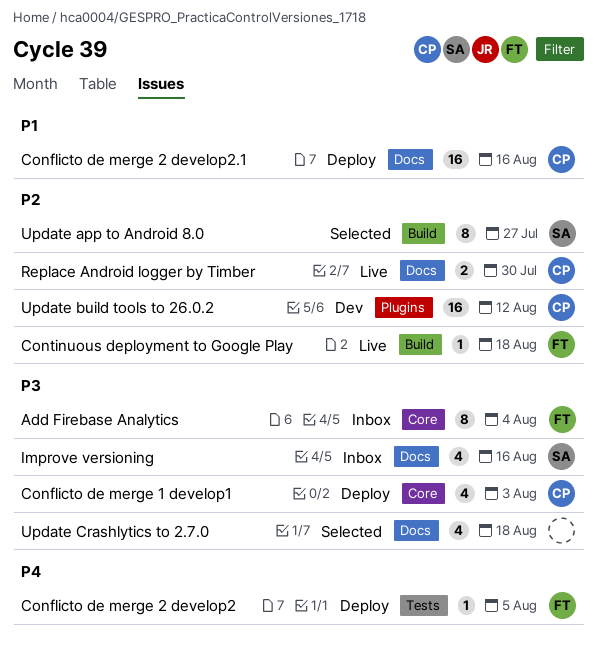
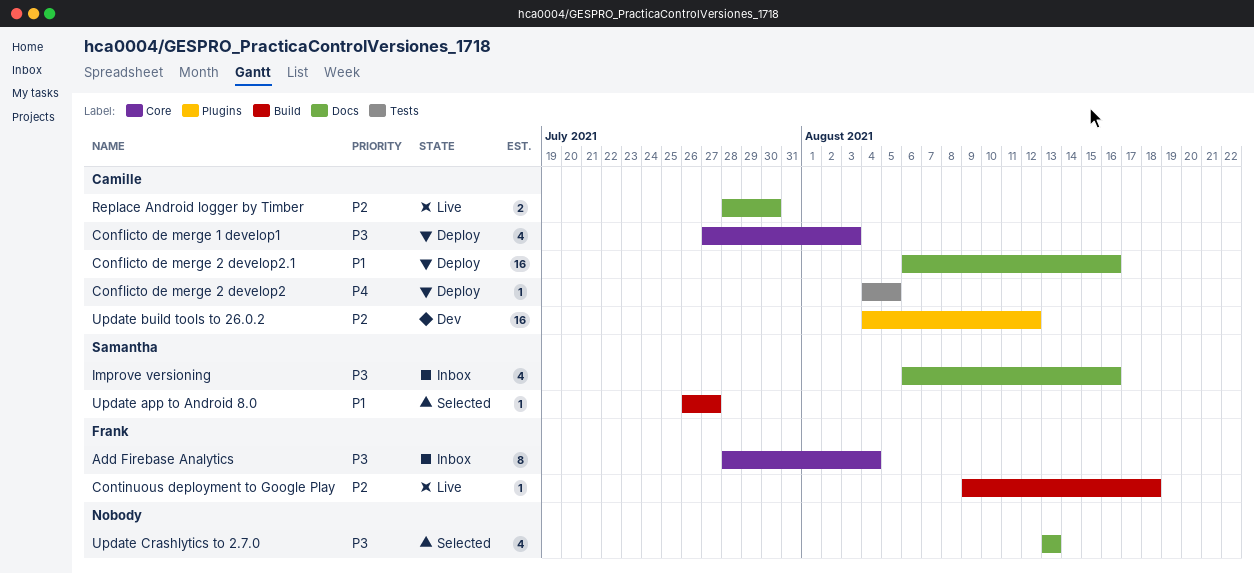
Conflicto de merge 2 develop2, owner: Frank -> Camille
Update app to Android 8.0, priority: P2 -> P1
Update app to Android 8.0, estimate: 8 -> 1
Update Crashlytics to 2.7.0, due: Aug 18 -> Aug 13

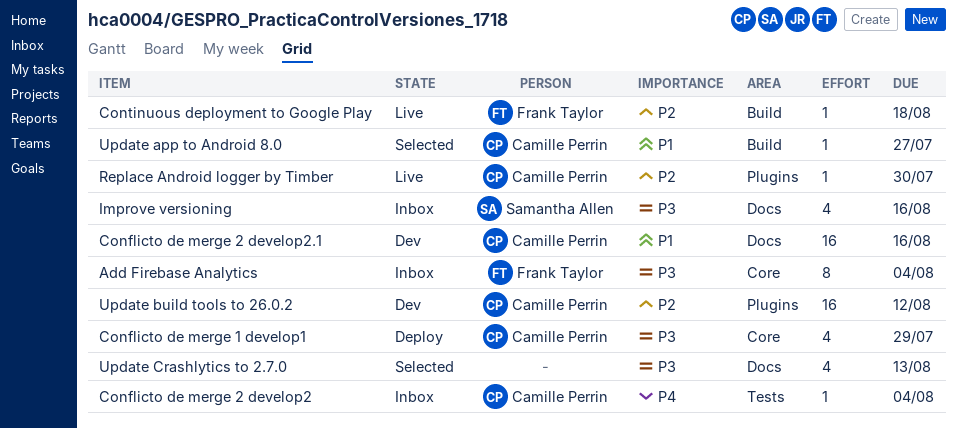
Conflicto de merge 1 develop1, due: Aug 3 -> Jul 29
Conflicto de merge 2 develop2, status: Deploy -> Inbox
Conflicto de merge 2 develop2, due: Aug 5 -> Aug 4
Conflicto de merge 2 develop2.1, status: Deploy -> Dev
Replace Android logger by Timber, label: Docs -> Plugins
Replace Android logger by Timber, estimate: 2 -> 1
Update app to Android 8.0, owner: Samantha Allen -> Camille Perrin

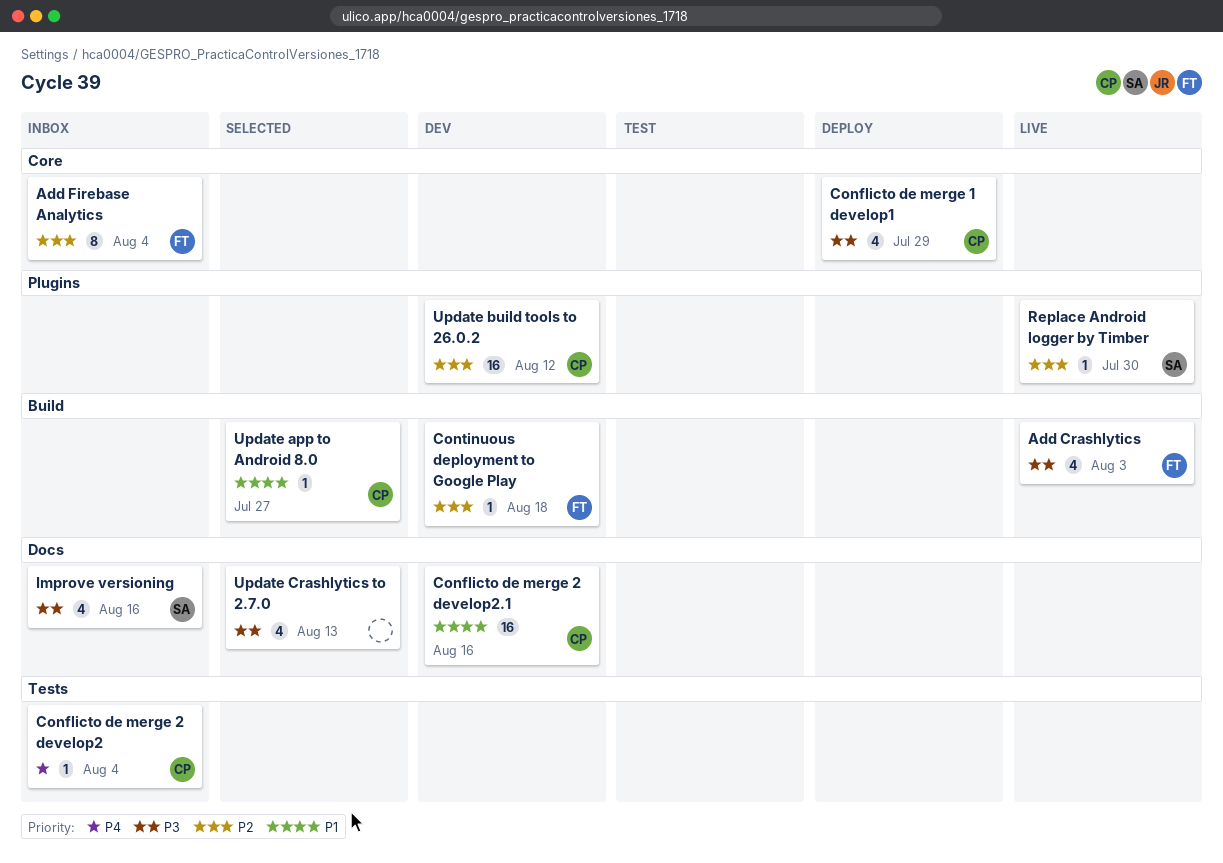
Add Crashlytics: none -> present
Add Firebase Analytics, priority: P3 -> P2
Continuous deployment to Google Play, status: Live -> Dev
Replace Android logger by Timber, owner: Camille Perrin -> Samantha Allen

